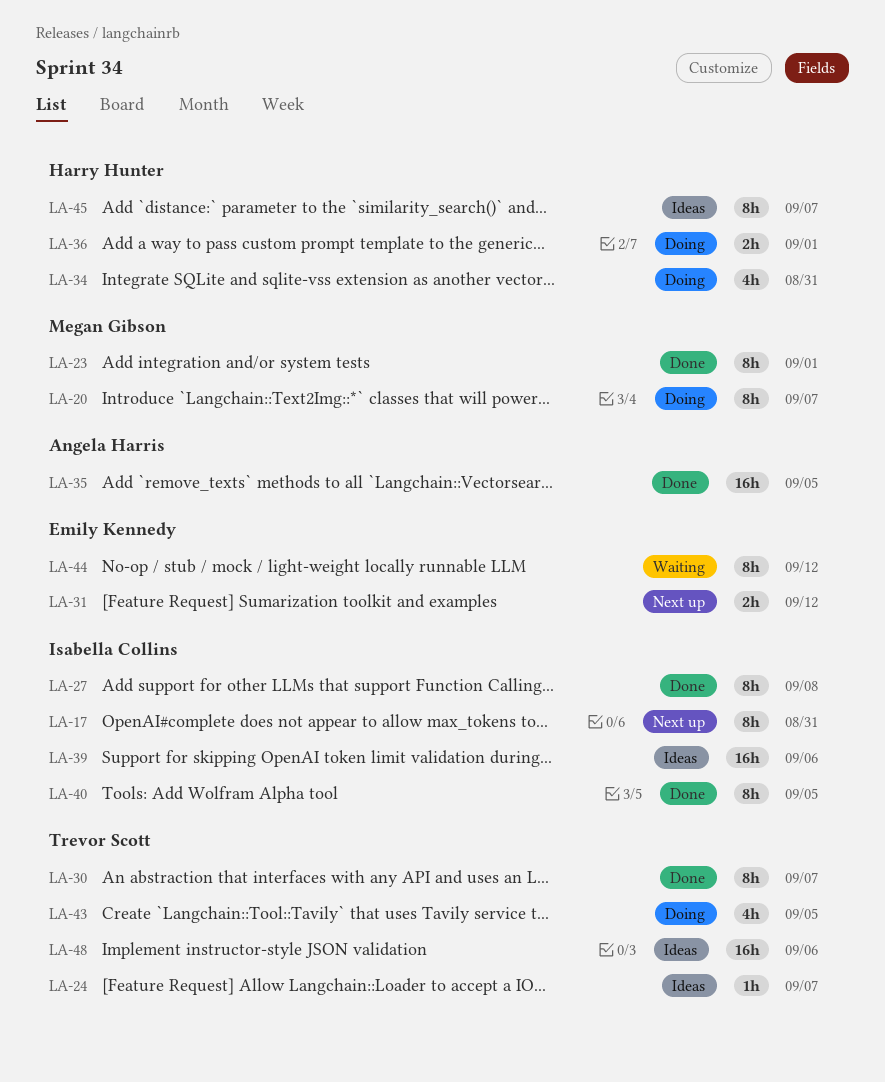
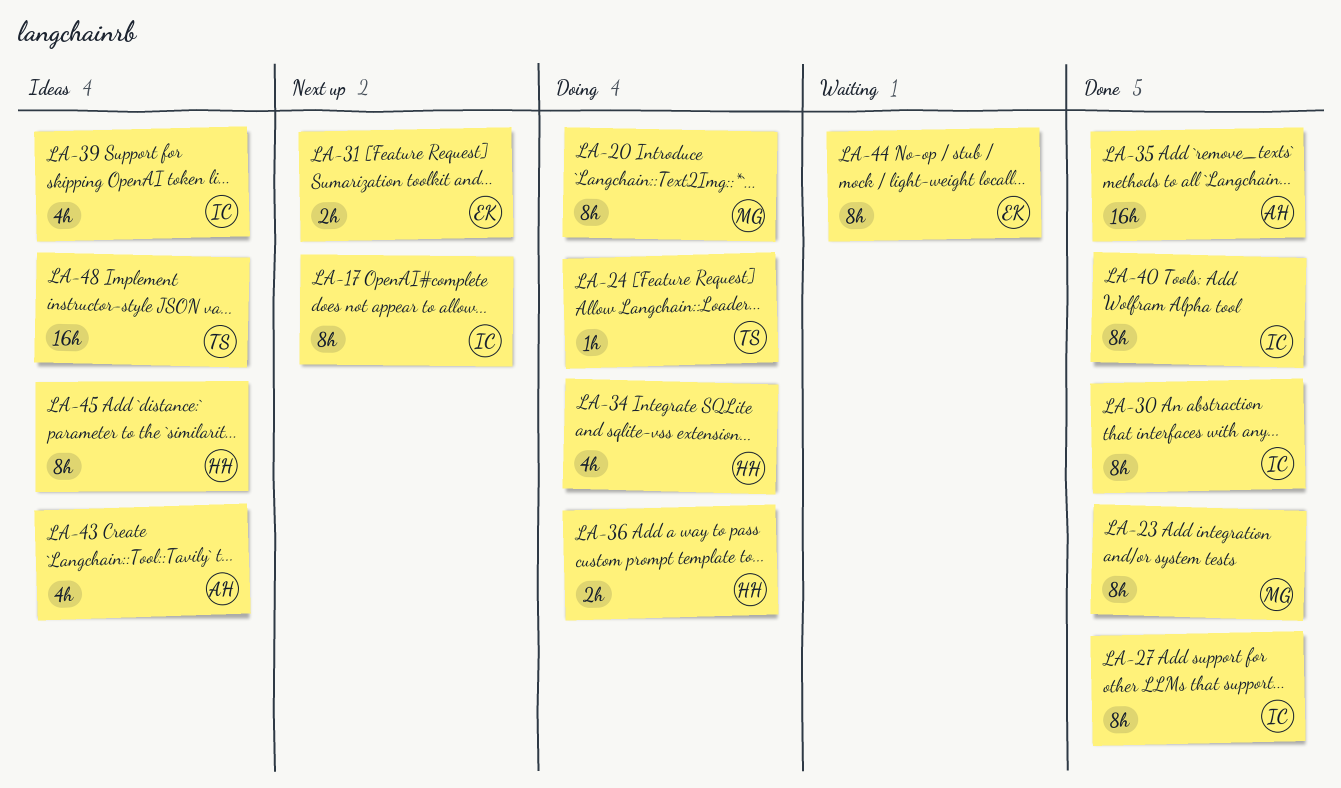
LA-24, status: Ideas -> Doing
LA-30, owner: Trevor Scott -> Isabella Collins
LA-39, estimate: 16h -> 4h
LA-43, status: Doing -> Ideas
LA-43, owner: Trevor Scott -> Angela Harris

